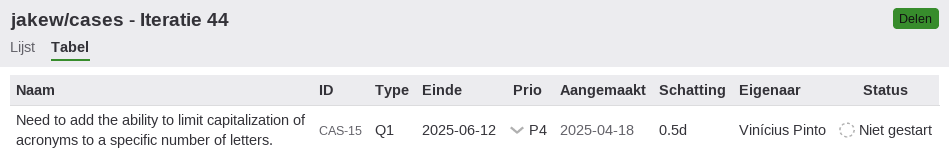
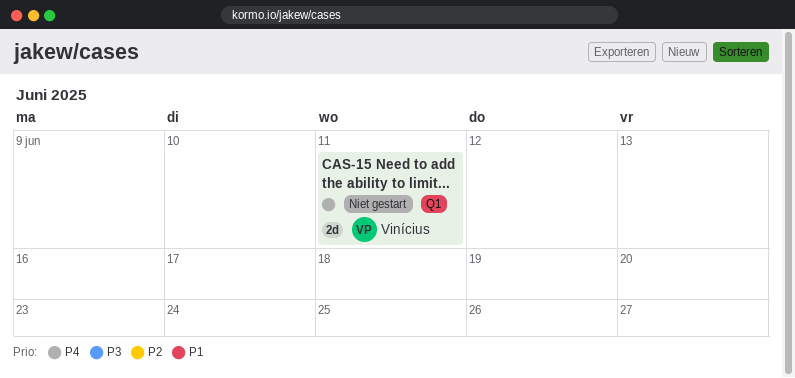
CAS-15, estimate: 0.5d -> 2d
CAS-15, due: Jun 12 -> Jun 11

